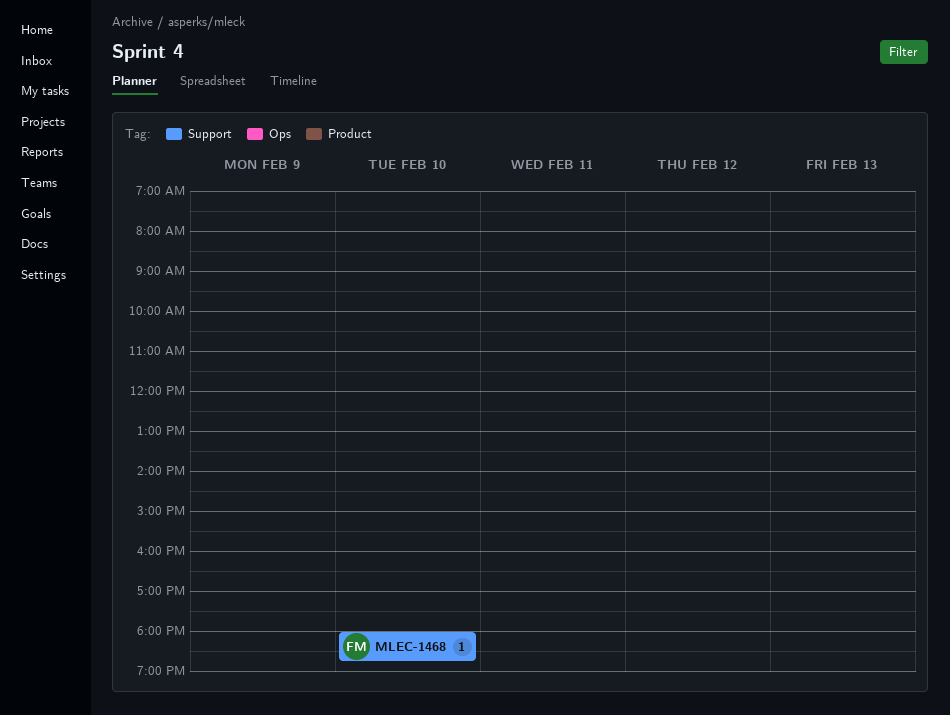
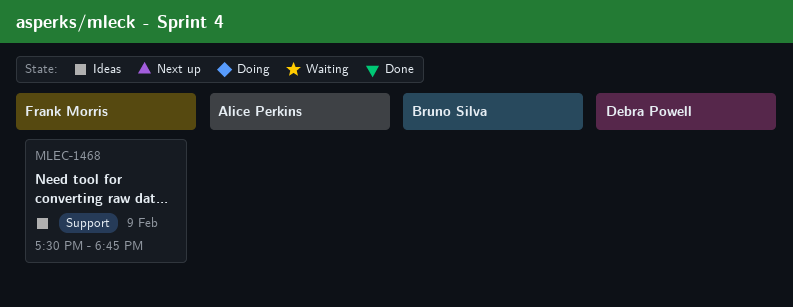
MLEC-1468, day: Feb 10 -> Feb 9
MLEC-1468, begins: 18:00 -> 17:30

